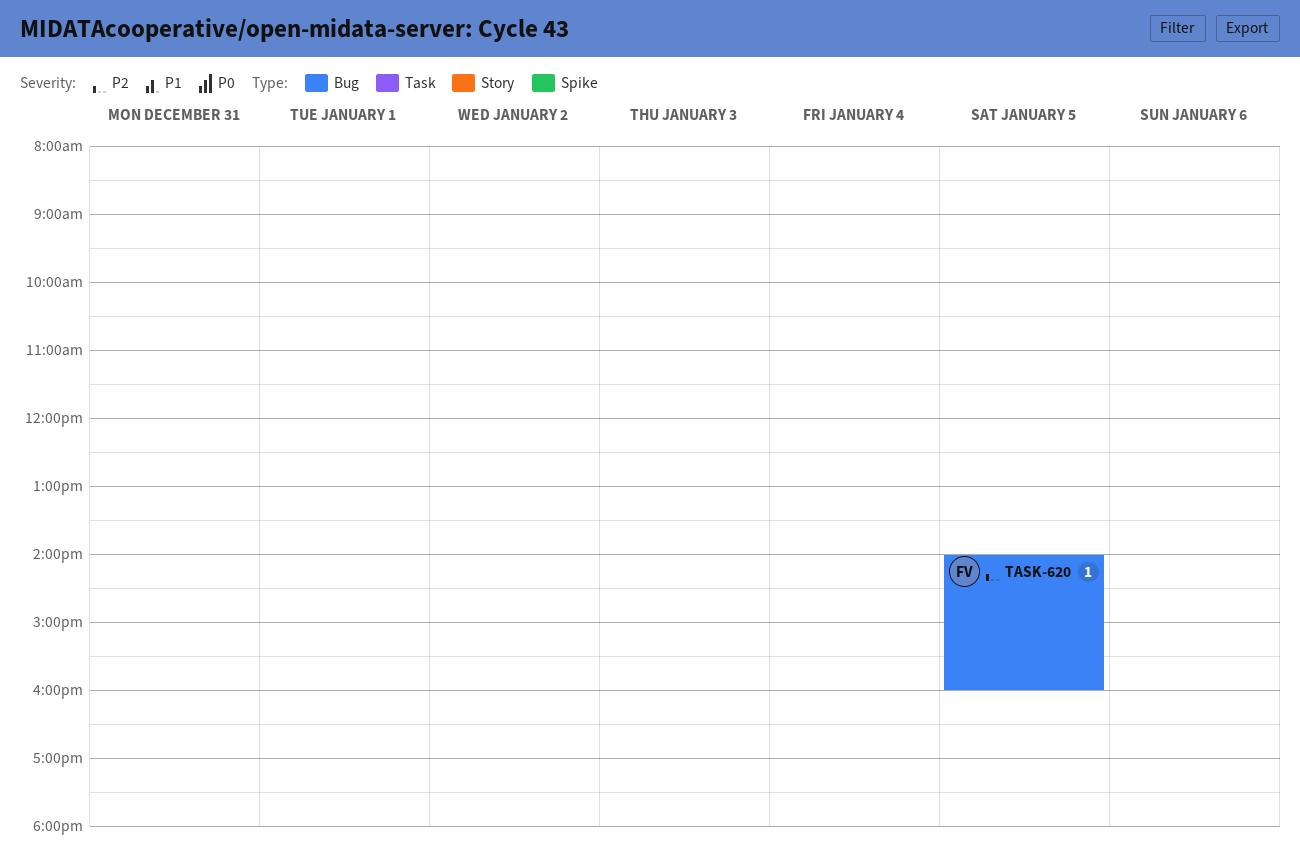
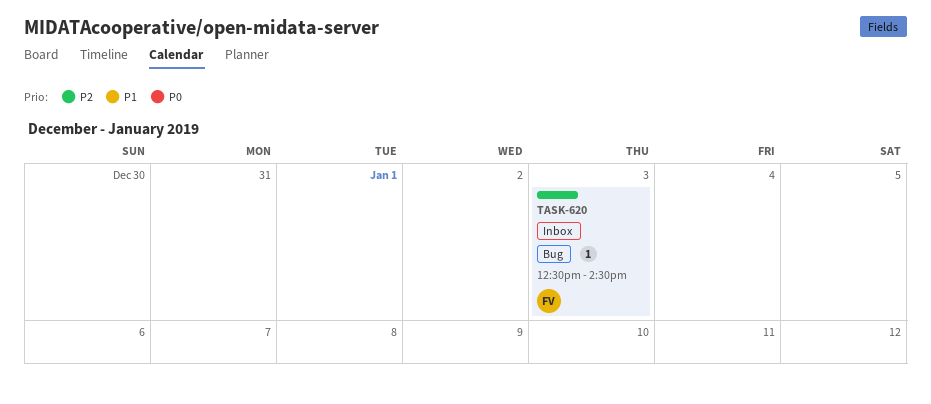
TASK-620, day: Jan 5 -> Jan 3
TASK-620, begins: 14:00 -> 12:30
TASK-620, ends: 16:00 -> 14:30

